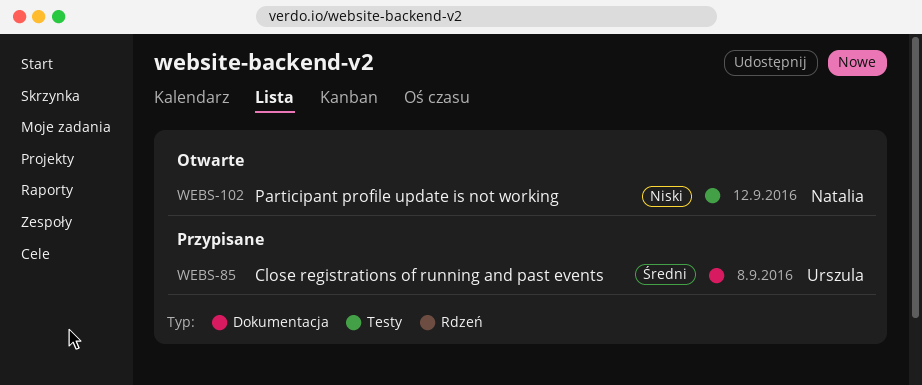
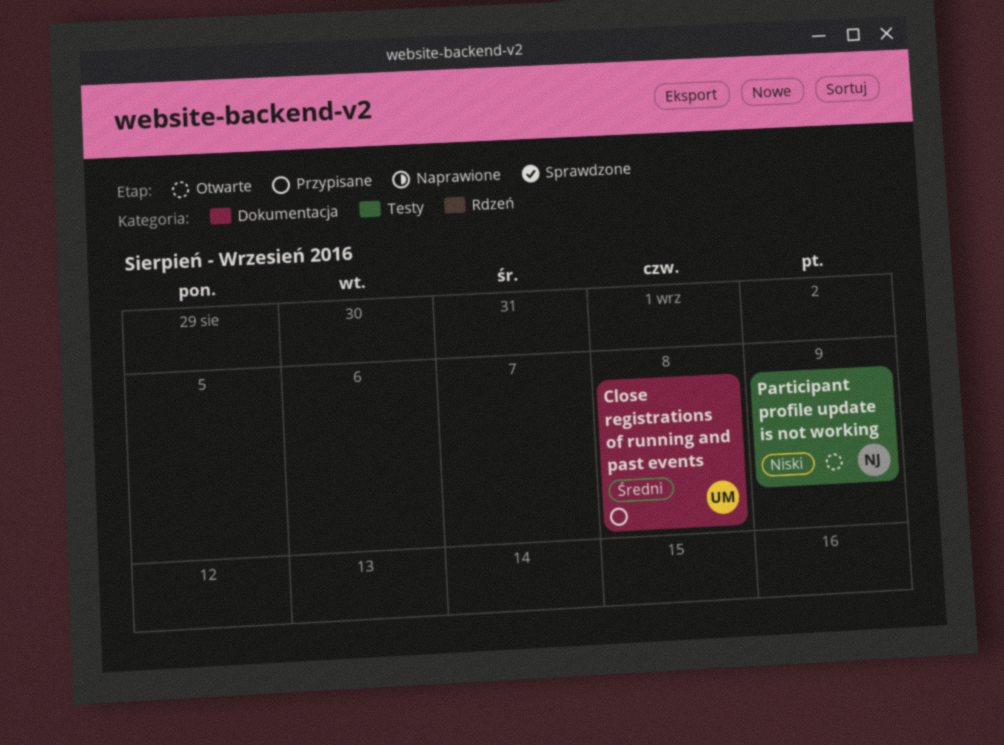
Participant profile update is not working, due: Sep 12 -> Sep 9

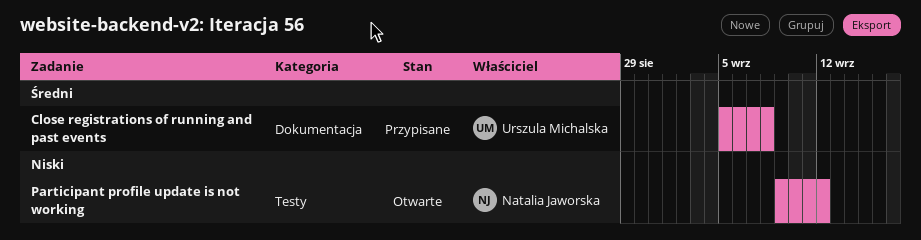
Participant profile update is not working, due: Sep 9 -> Sep 12

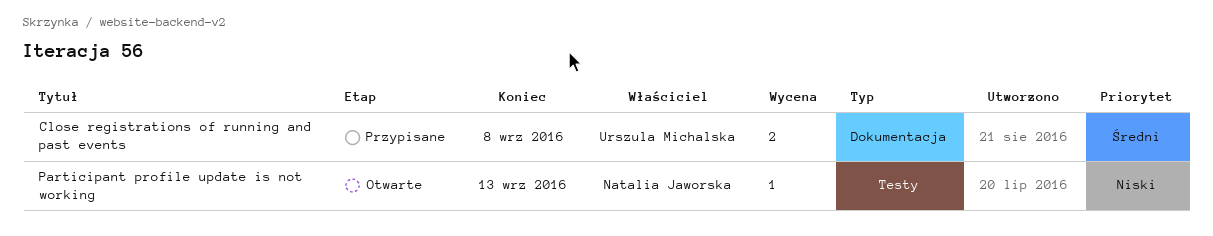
Participant profile update is not working, due: Sep 12 -> Sep 13

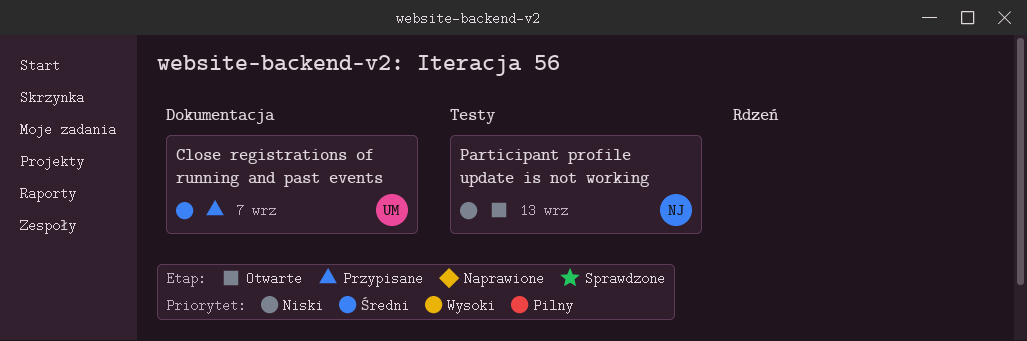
Close registrations of running and past events, due: Sep 8 -> Sep 7

